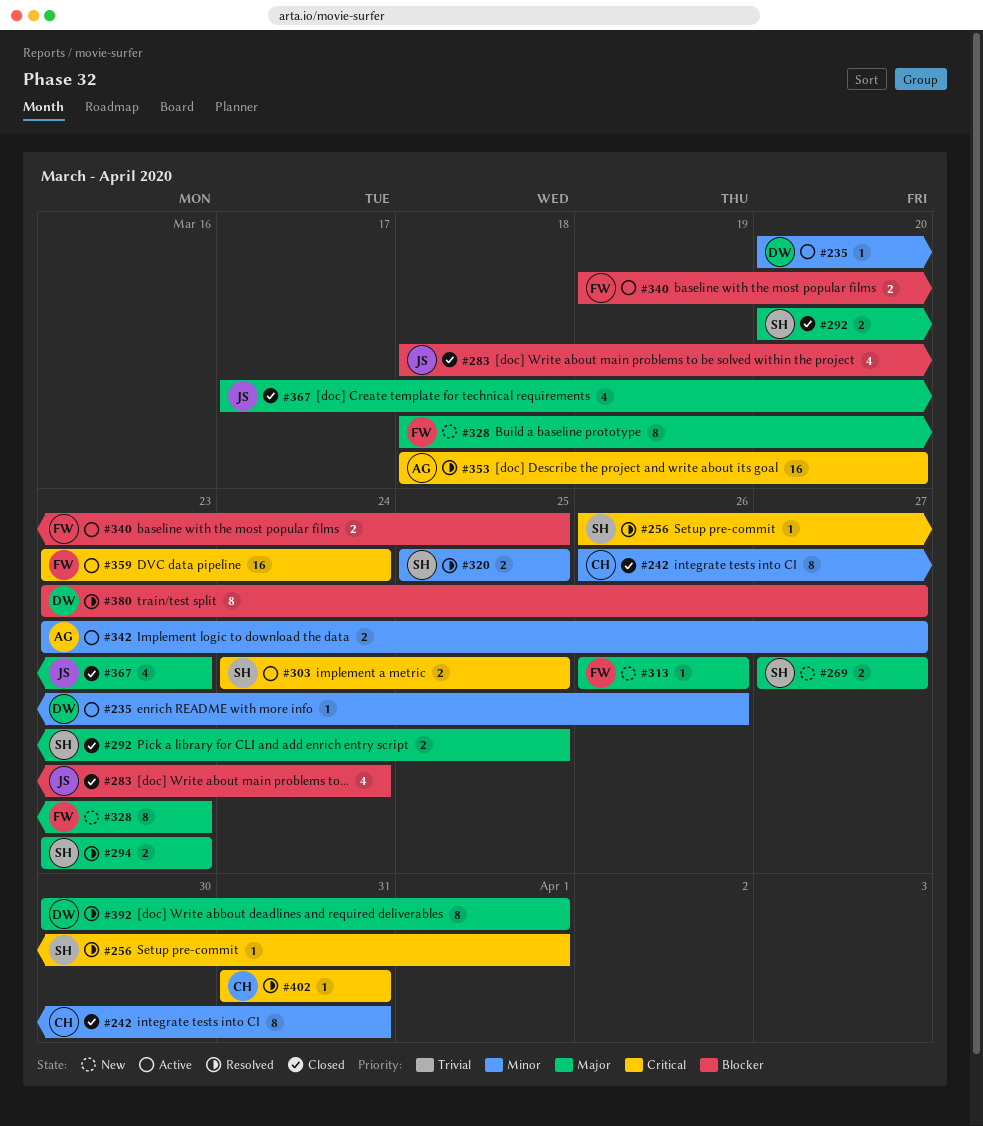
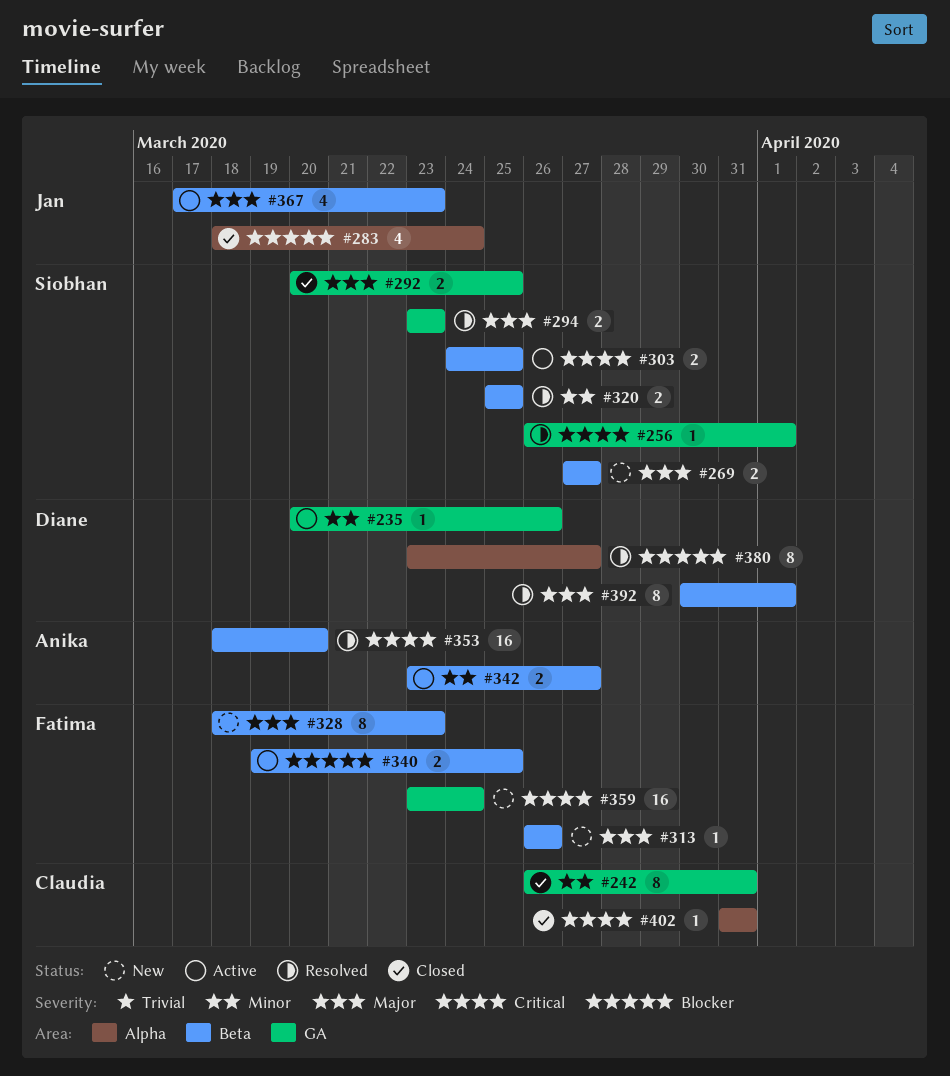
#359, status: Active -> New
#367, status: Closed -> Active
#402, status: Resolved -> Closed

